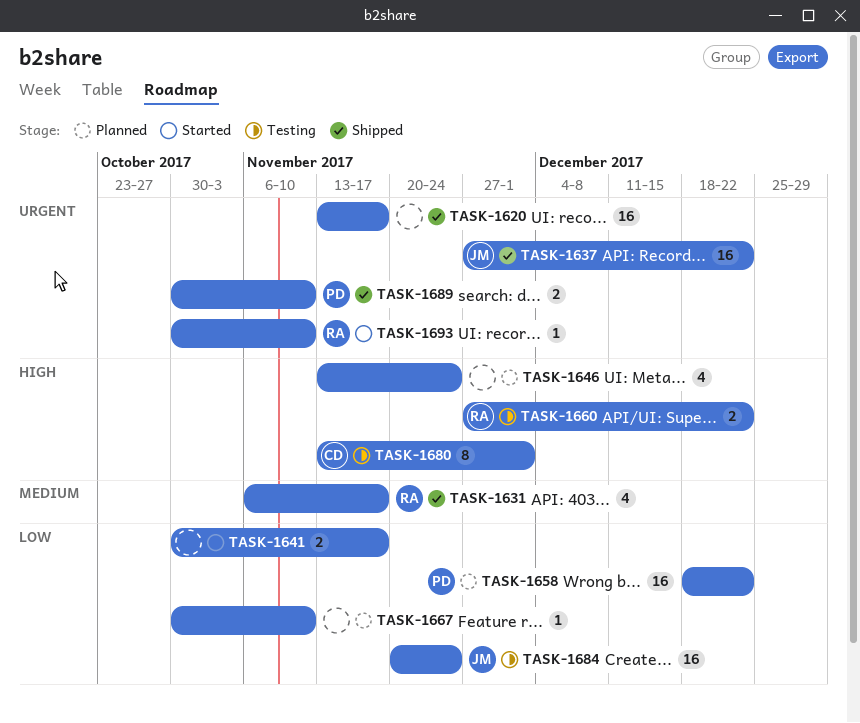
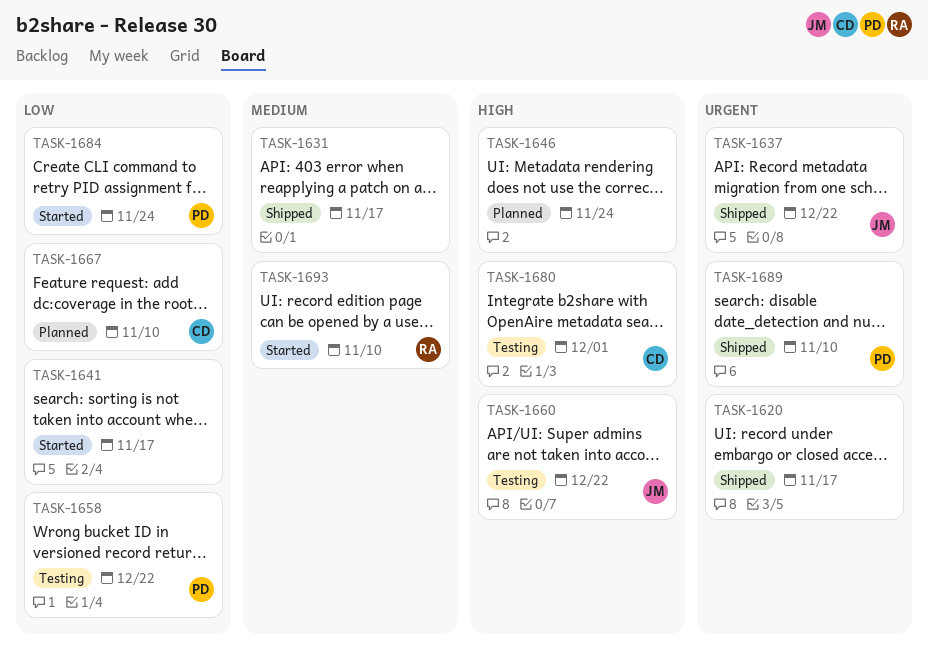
TASK-1631, owner: RA -> none
TASK-1658, status: Planned -> Testing
TASK-1660, owner: RA -> JM
TASK-1667, owner: none -> CD
TASK-1684, status: Testing -> Started
TASK-1684, owner: JM -> PD
TASK-1693, priority: Urgent -> Medium

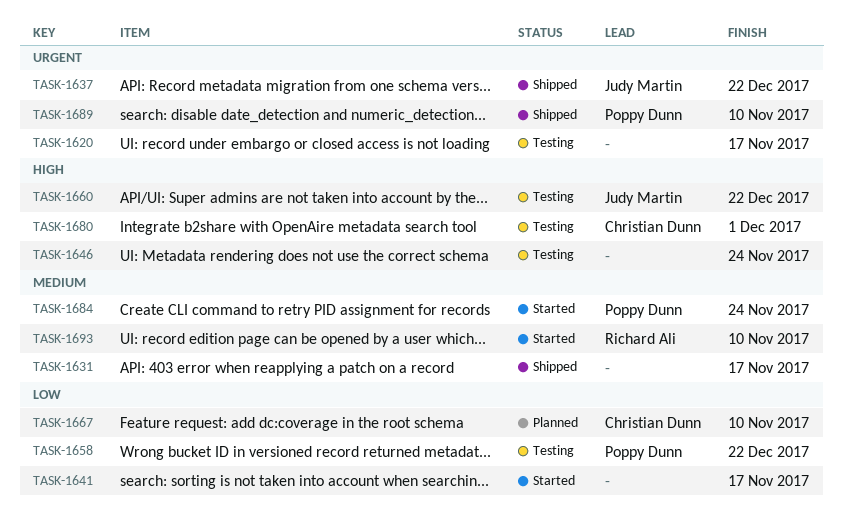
TASK-1620, status: Shipped -> Testing
TASK-1646, status: Planned -> Testing
TASK-1684, priority: Low -> Medium

